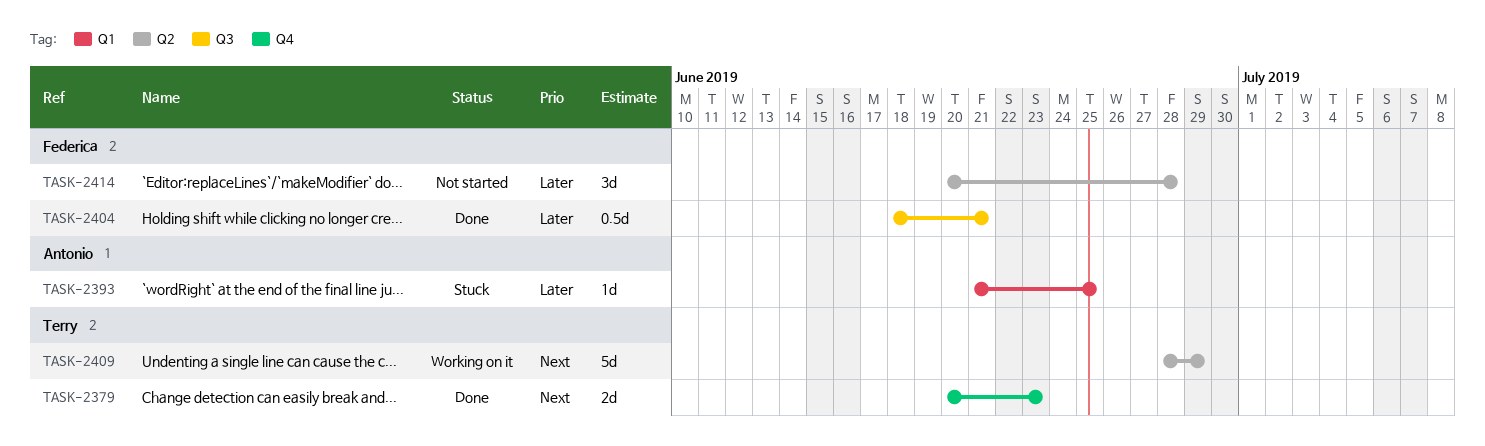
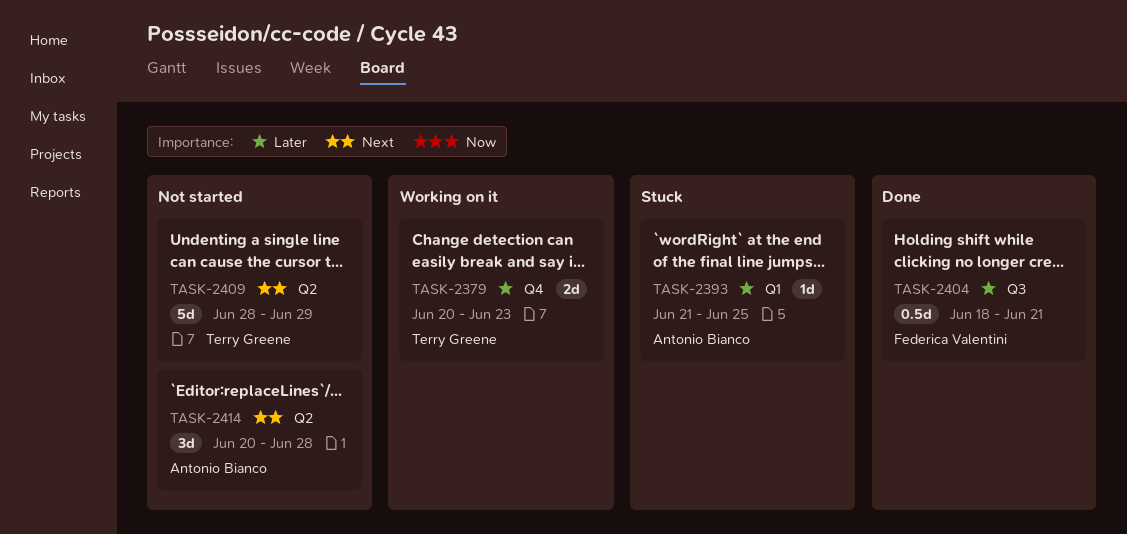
TASK-2379, status: Done -> Working on it
TASK-2379, priority: Next -> Later
TASK-2409, status: Working on it -> Not started
TASK-2414, owner: Federica Valentini -> Antonio Bianco
TASK-2414, priority: Later -> Next

